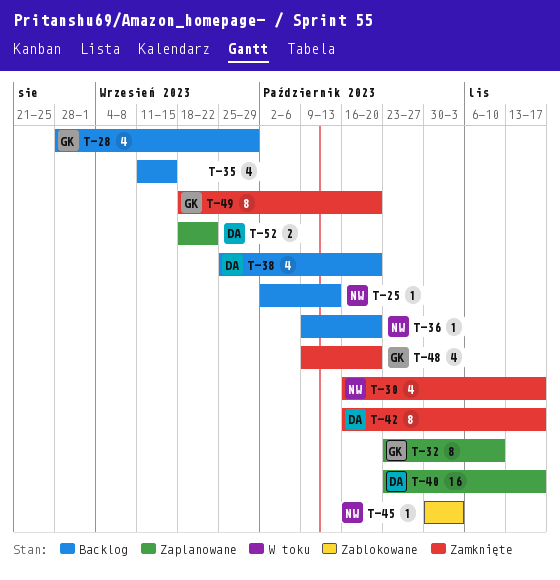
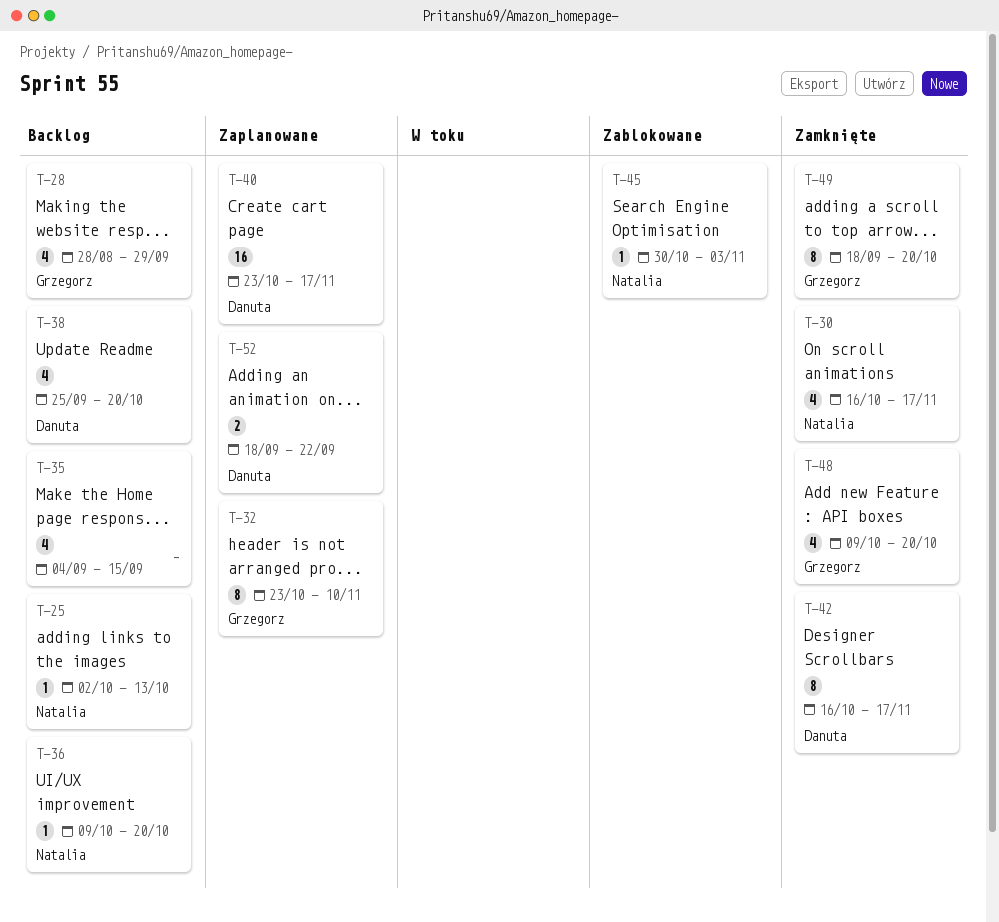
T-35, start: Sep 11 -> Sep 4

